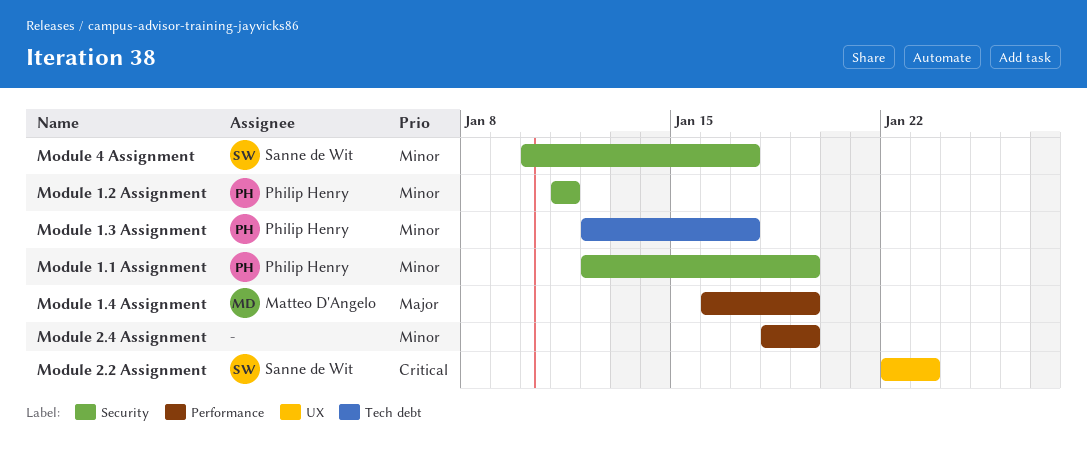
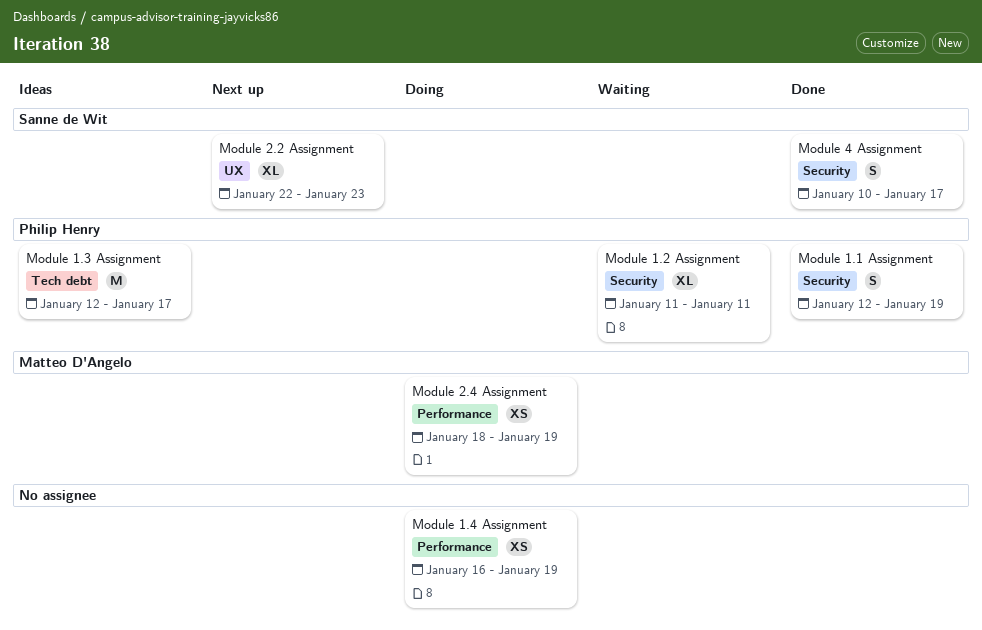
Module 1.4 Assignment, owner: Matteo D'Angelo -> none
Module 2.4 Assignment, owner: none -> Matteo D'Angelo

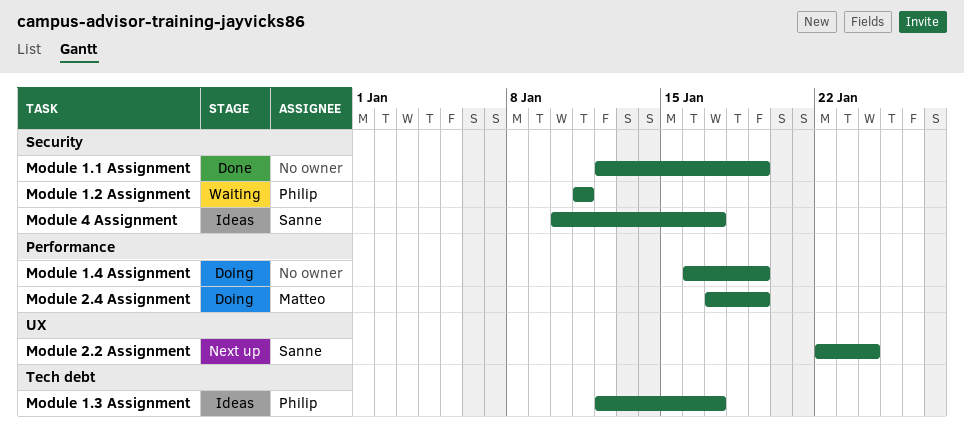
Module 1.1 Assignment, owner: Philip Henry -> none
Module 2.2 Assignment, due: Jan 23 -> Jan 24
Module 2.4 Assignment, start: Jan 18 -> Jan 17
Module 4 Assignment, status: Done -> Ideas

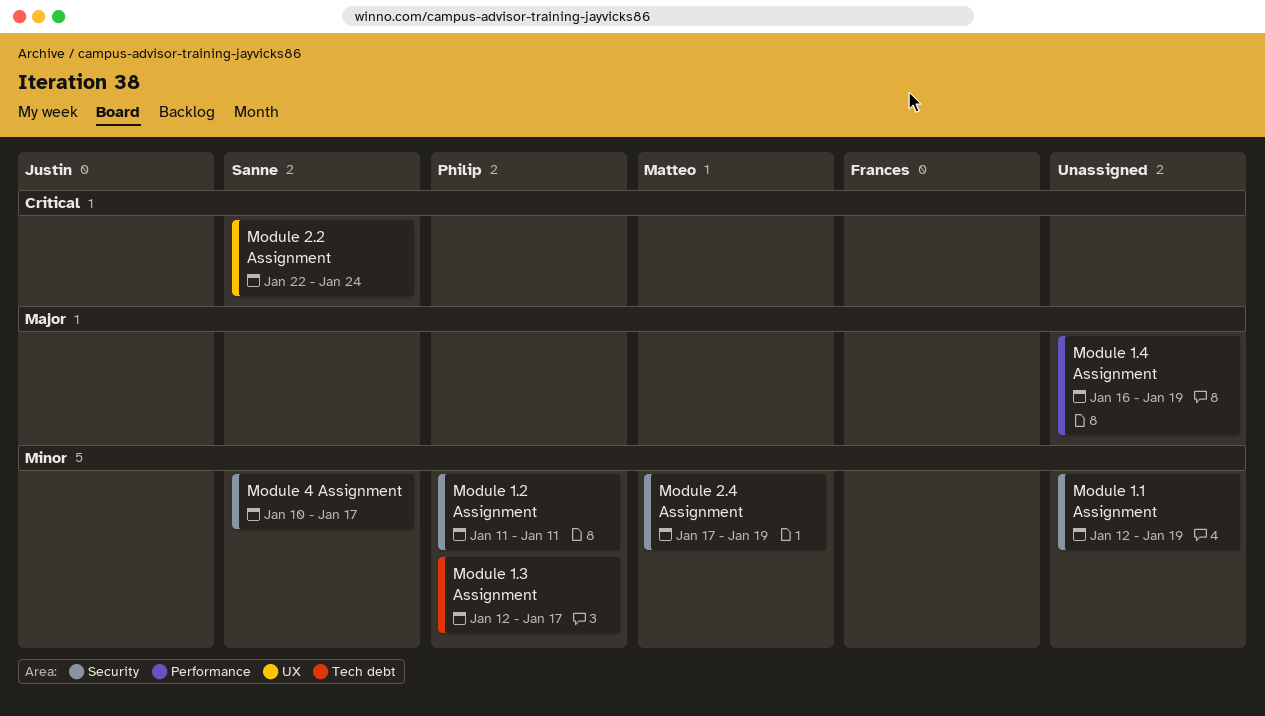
Module 2.4 Assignment, label: Performance -> Security

